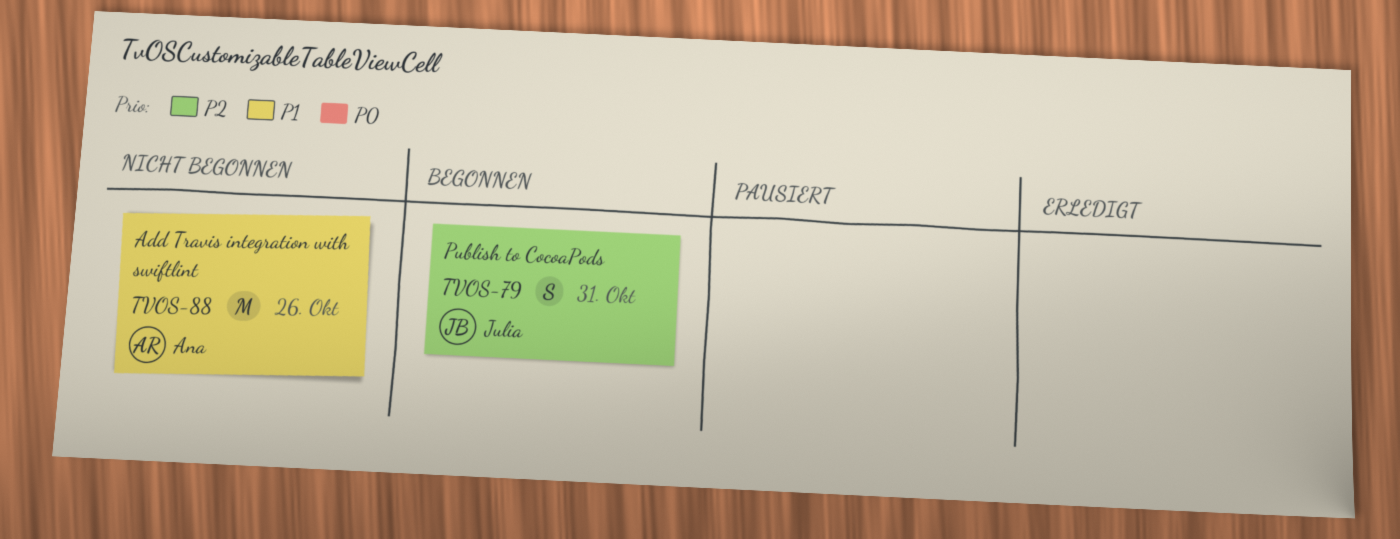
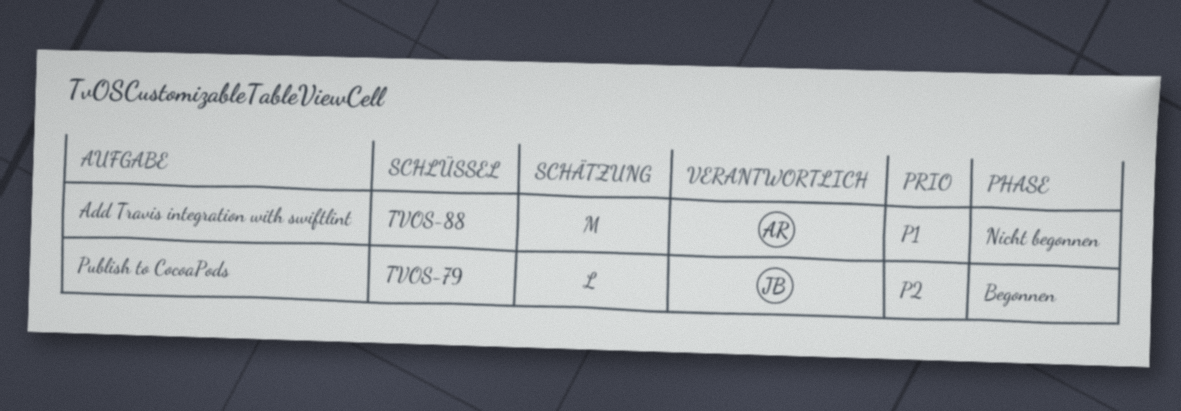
TVOS-79, estimate: S -> L

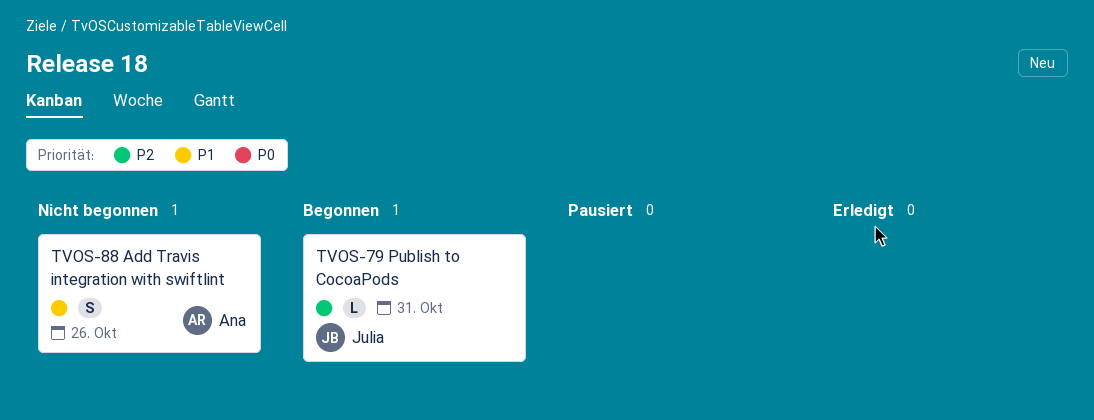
TVOS-88, estimate: M -> S

